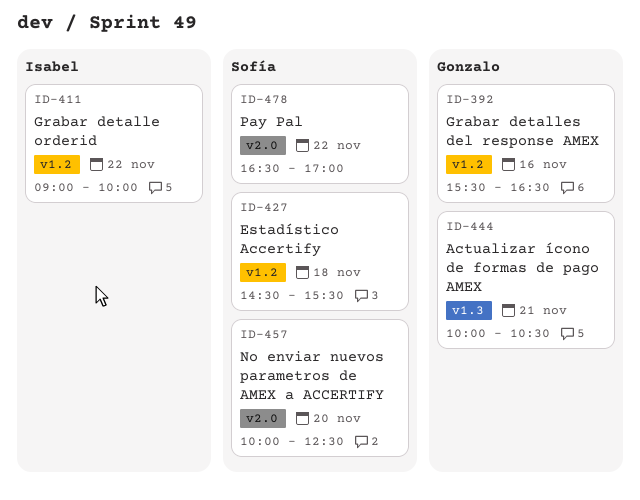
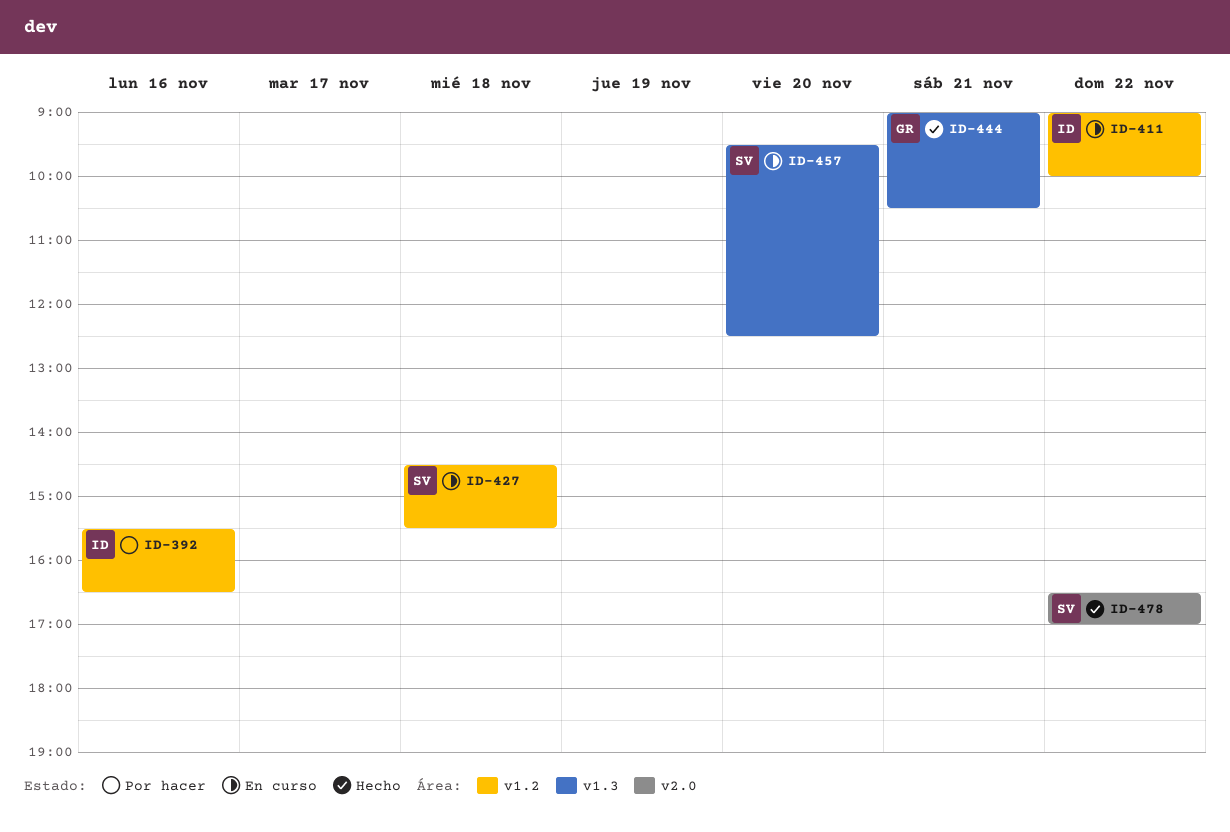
ID-392, owner: Gonzalo -> Isabel
ID-444, begins: 10:00 -> 09:00
ID-457, label: v2.0 -> v1.3
ID-457, begins: 10:00 -> 09:30

